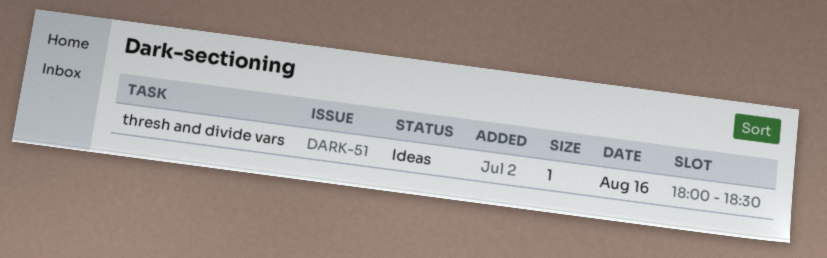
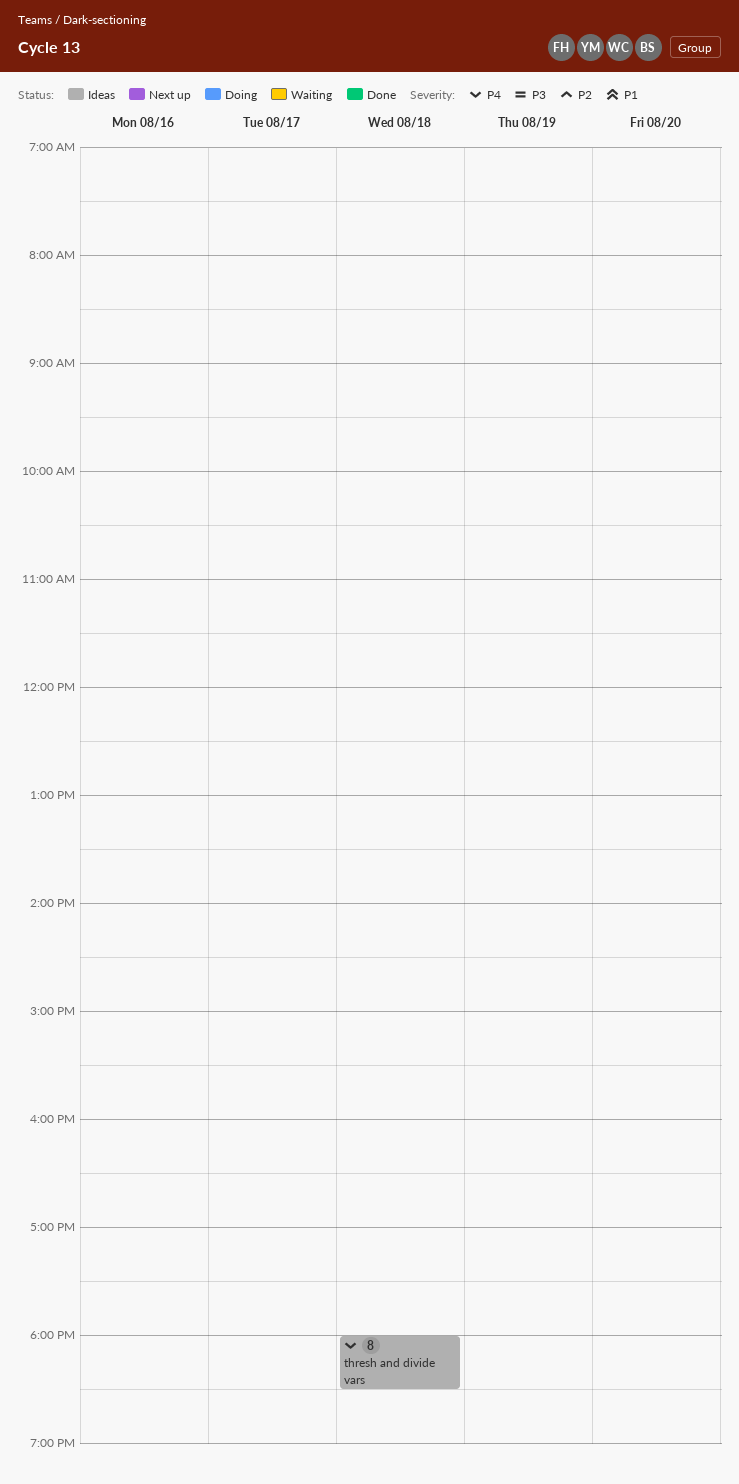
thresh and divide vars, estimate: 1 -> 8
thresh and divide vars, day: Aug 16 -> Aug 18

